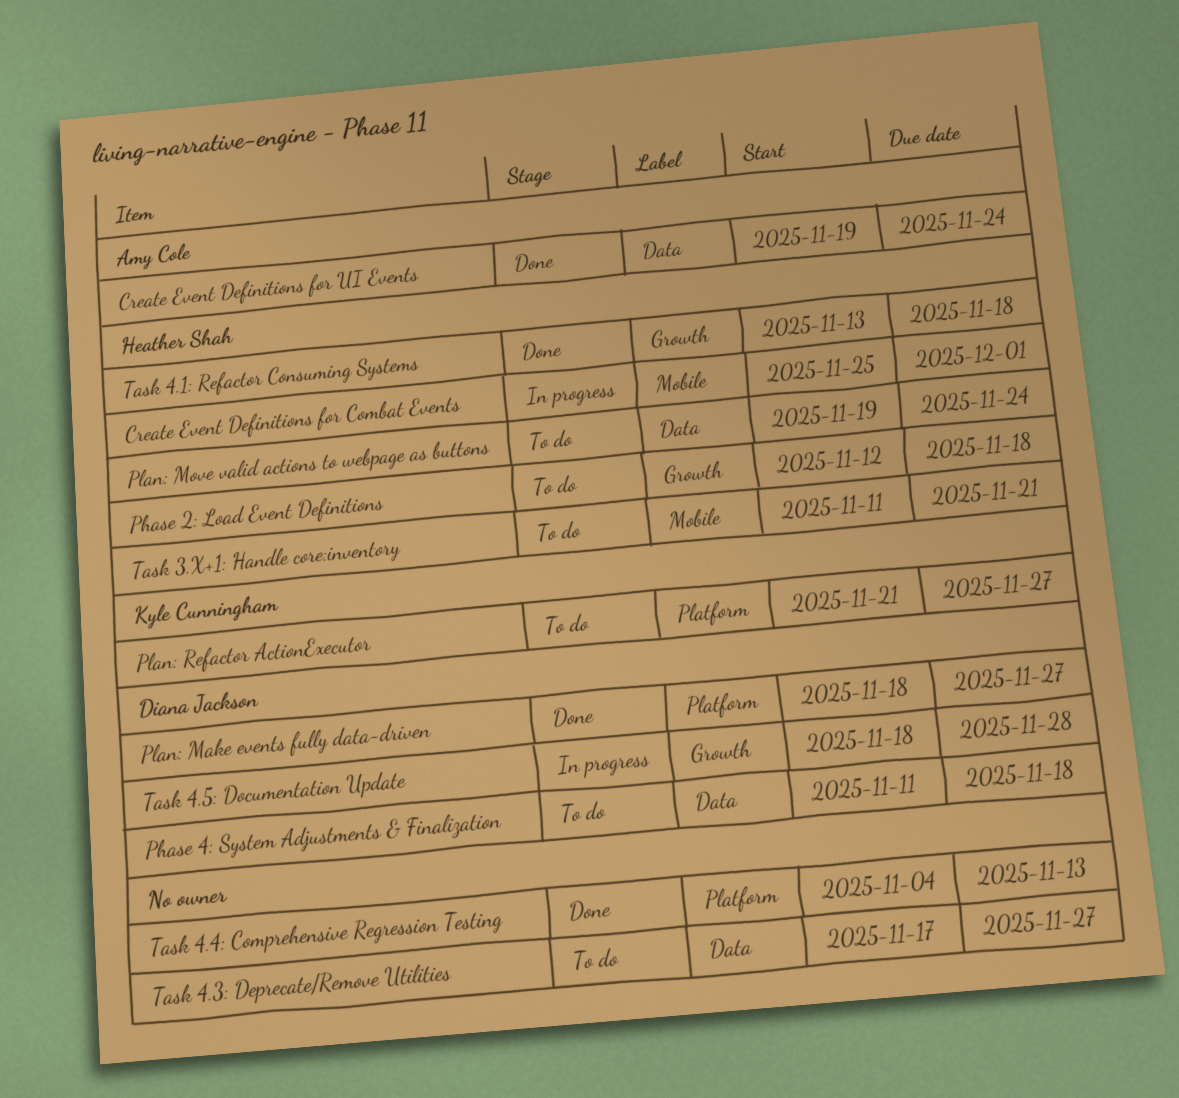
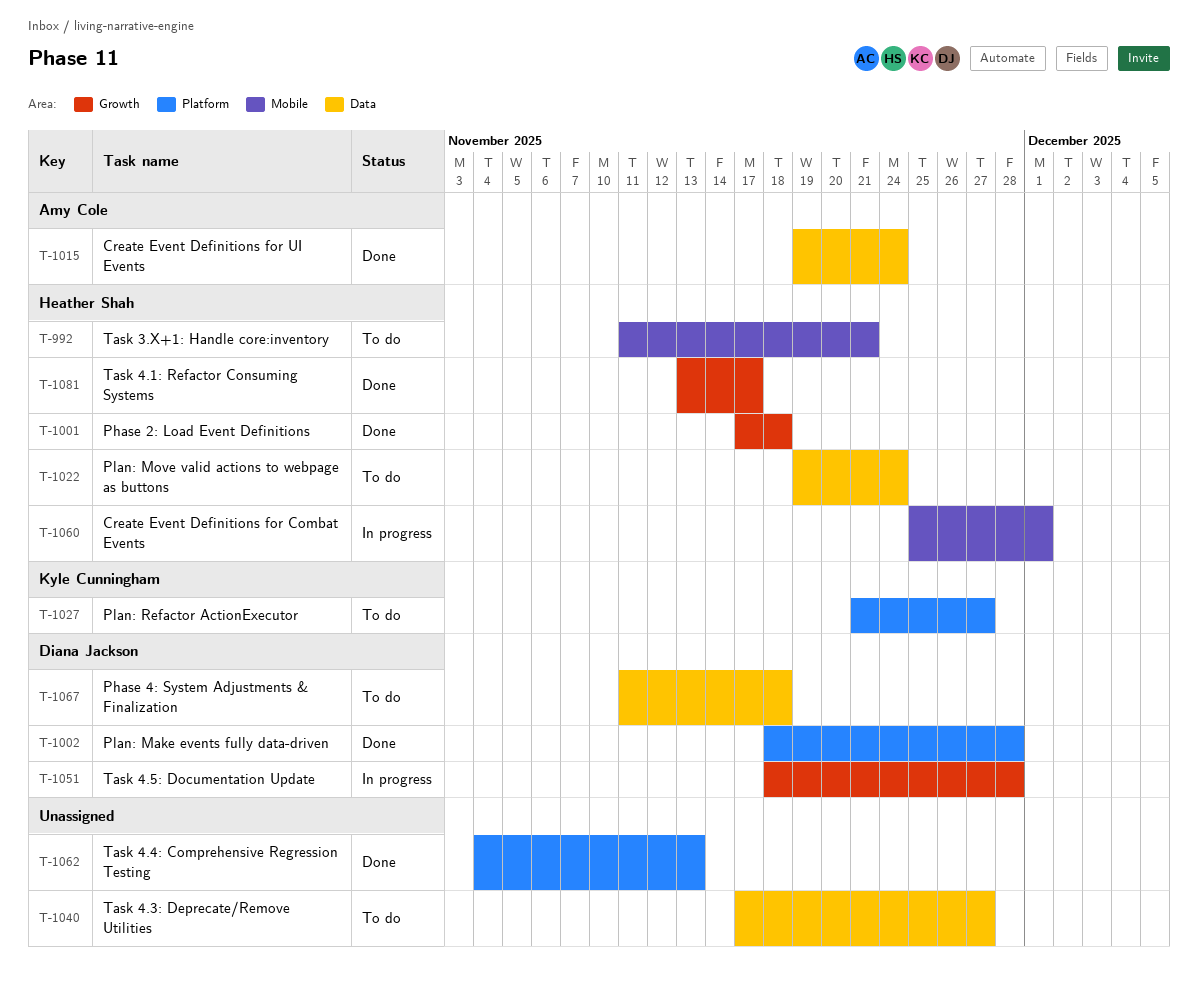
Phase 2: Load Event Definitions, status: To do -> Done
Phase 2: Load Event Definitions, start: Nov 12 -> Nov 17
Plan: Make events fully data-driven, due: Nov 27 -> Nov 28
Task 4.1: Refactor Consuming Systems, due: Nov 18 -> Nov 17

